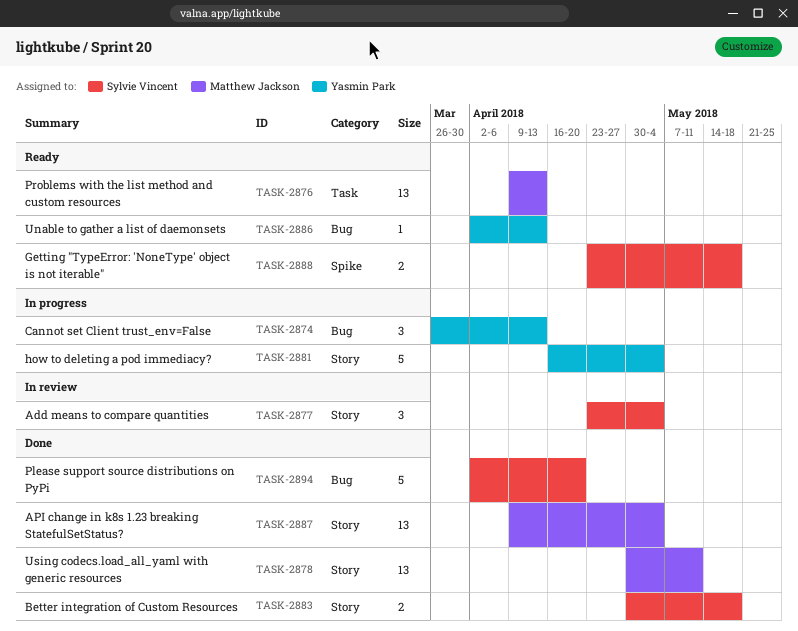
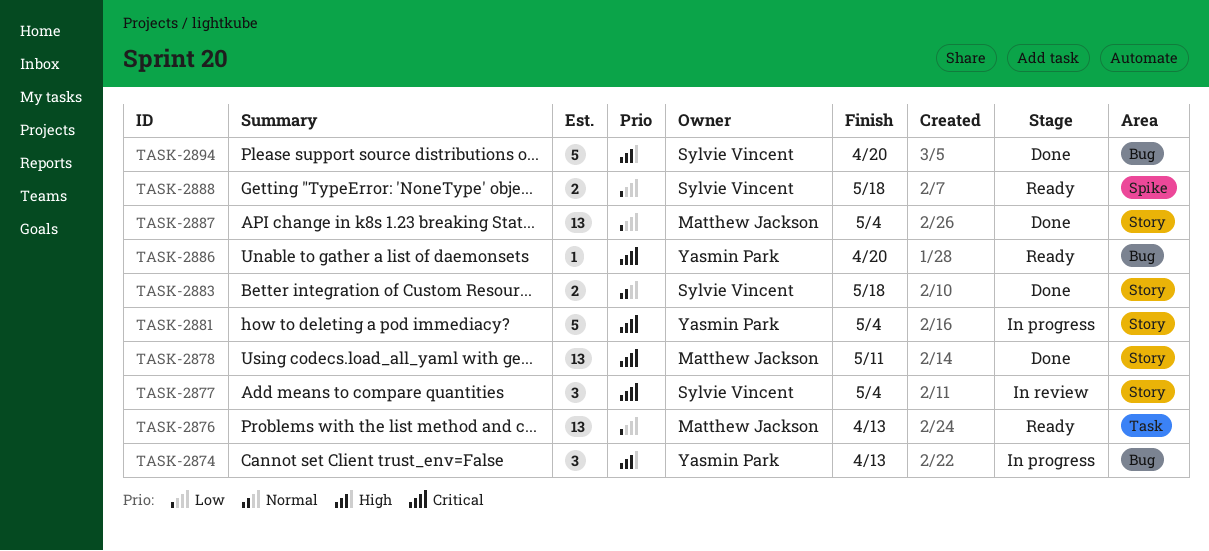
TASK-2886, due: Apr 13 -> Apr 20

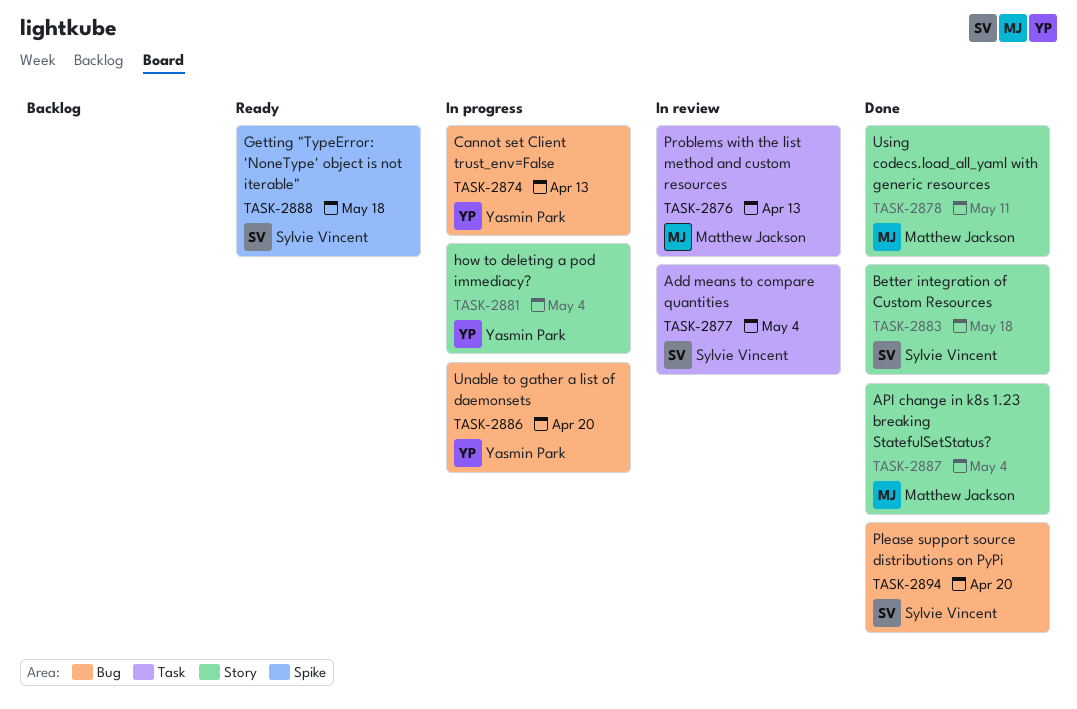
TASK-2876, status: Ready -> In review
TASK-2877, label: Story -> Task
TASK-2886, status: Ready -> In progress

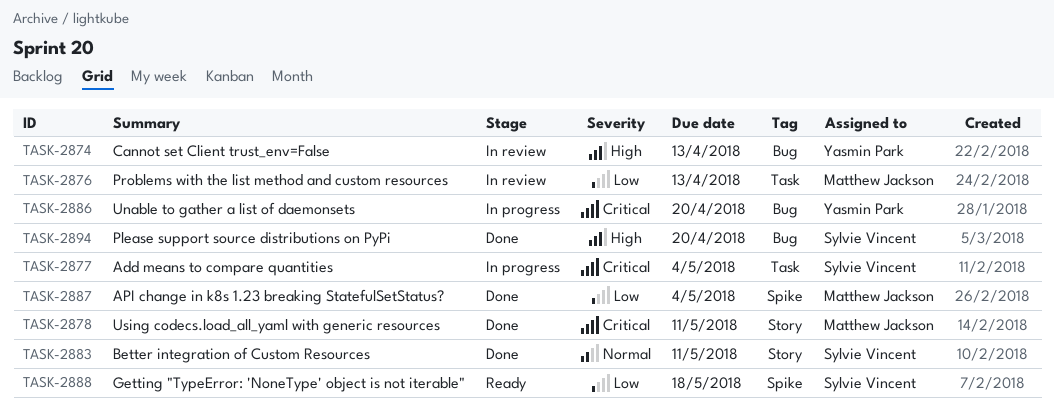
TASK-2874, status: In progress -> In review
TASK-2877, status: In review -> In progress
TASK-2881: present -> none
TASK-2883, due: May 18 -> May 11
TASK-2887, label: Story -> Spike

